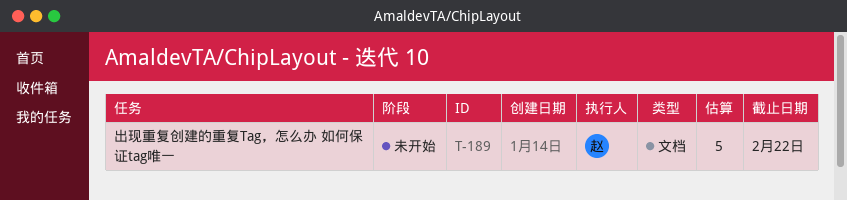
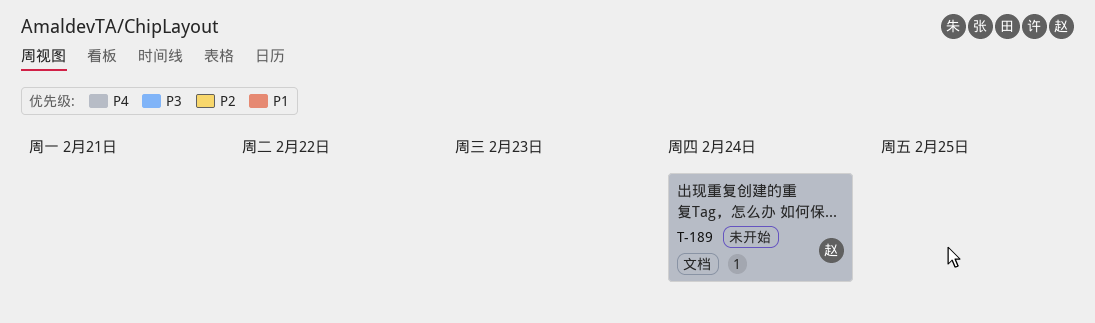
T-189, estimate: 5 -> 1
T-189, due: Feb 22 -> Feb 24

